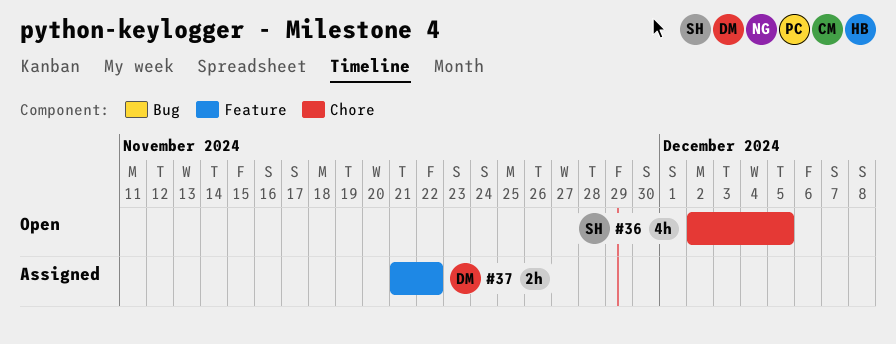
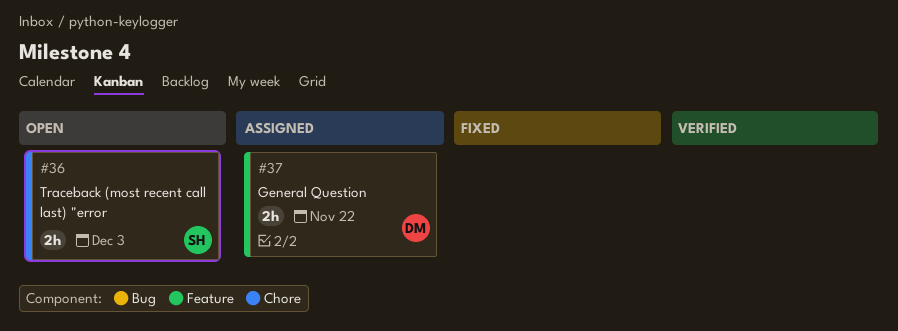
#36, estimate: 4h -> 2h
#36, due: Dec 5 -> Dec 3

